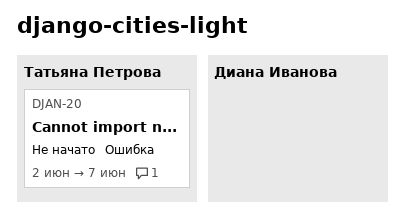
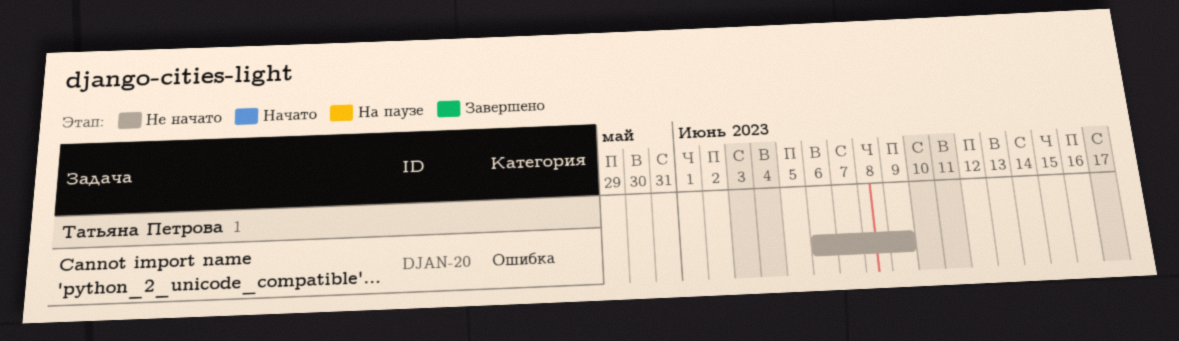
DJAN-20, start: Jun 2 -> Jun 6
DJAN-20, due: Jun 7 -> Jun 9

